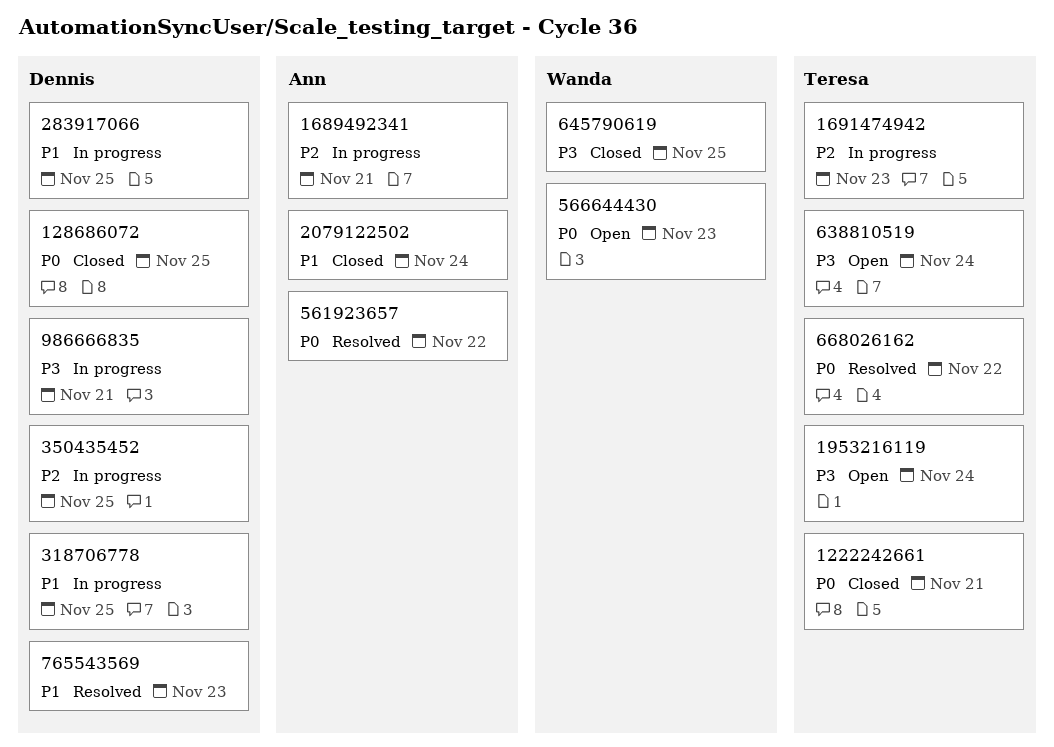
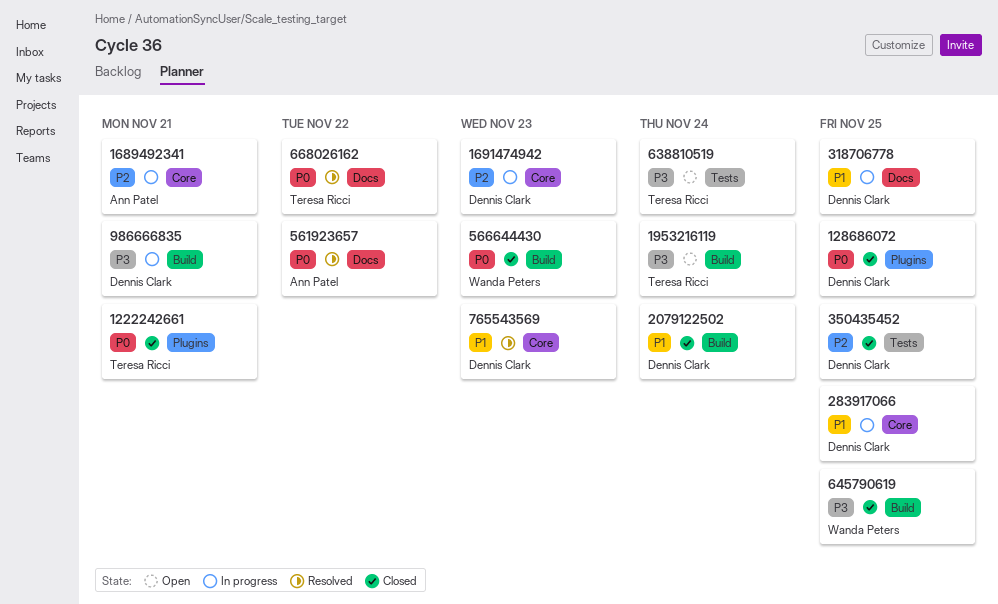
1691474942, owner: Teresa Ricci -> Dennis Clark
2079122502, owner: Ann Patel -> Dennis Clark
350435452, status: In progress -> Closed
566644430, status: Open -> Closed

